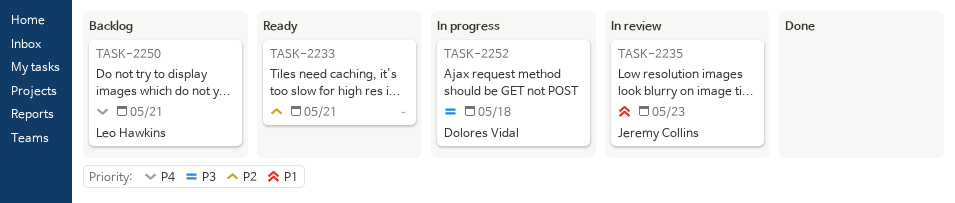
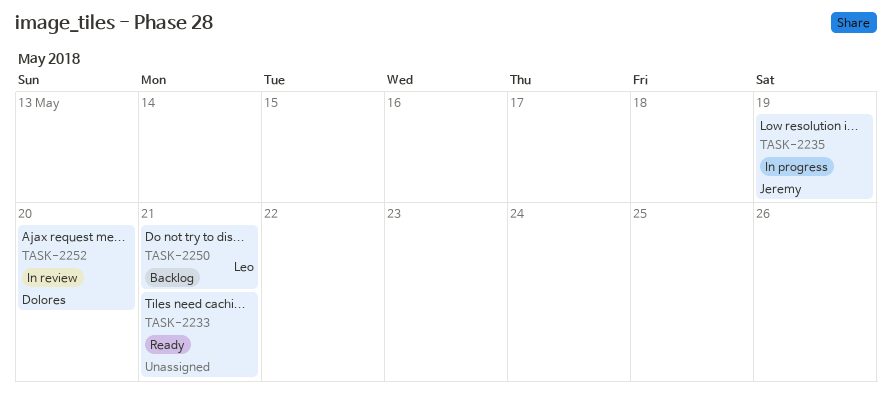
TASK-2235, status: In review -> In progress
TASK-2235, due: May 23 -> May 19
TASK-2252, status: In progress -> In review
TASK-2252, due: May 18 -> May 20

